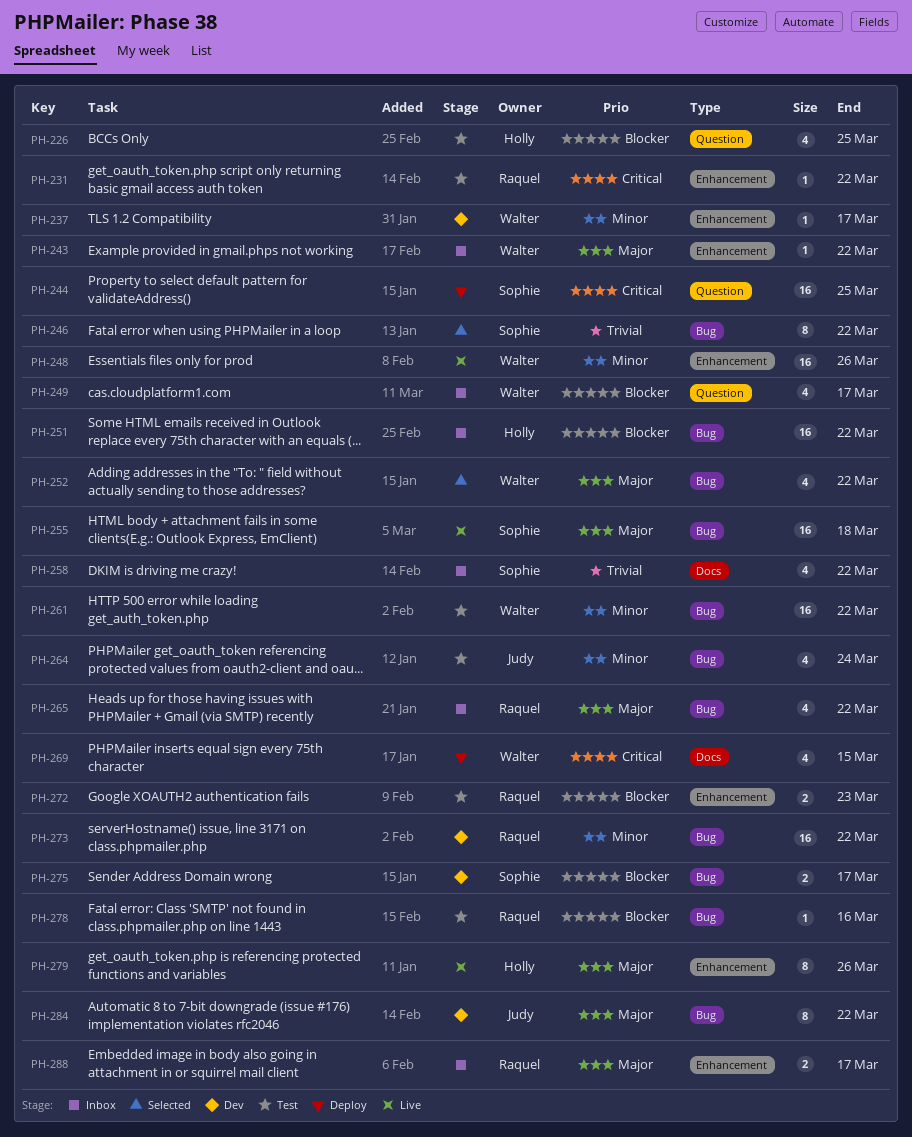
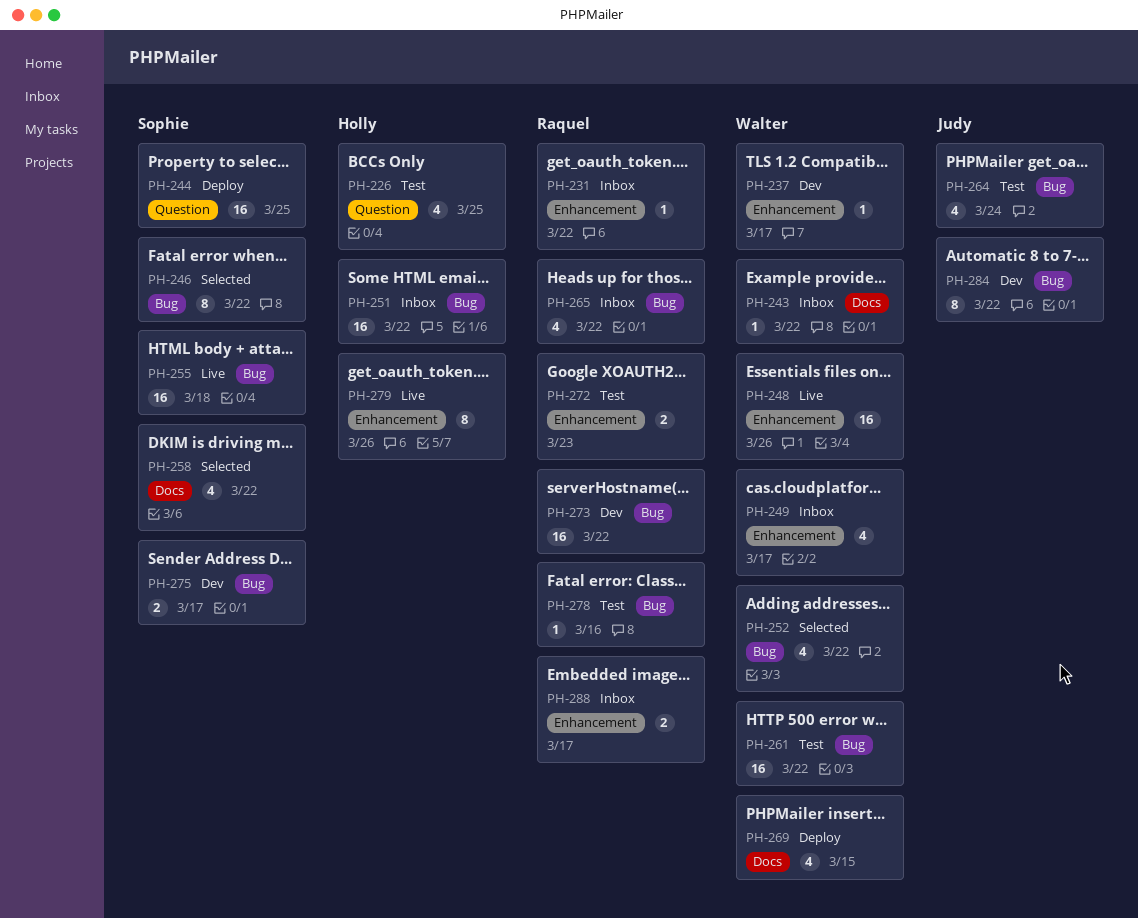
PH-231, status: Test -> Inbox
PH-243, label: Enhancement -> Docs
PH-249, label: Question -> Enhancement
PH-258, status: Inbox -> Selected

